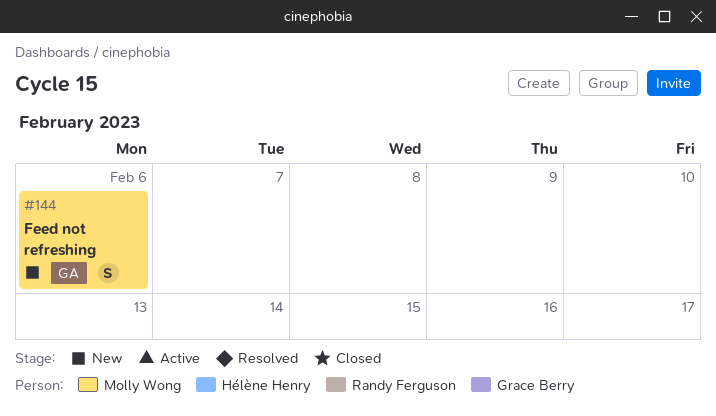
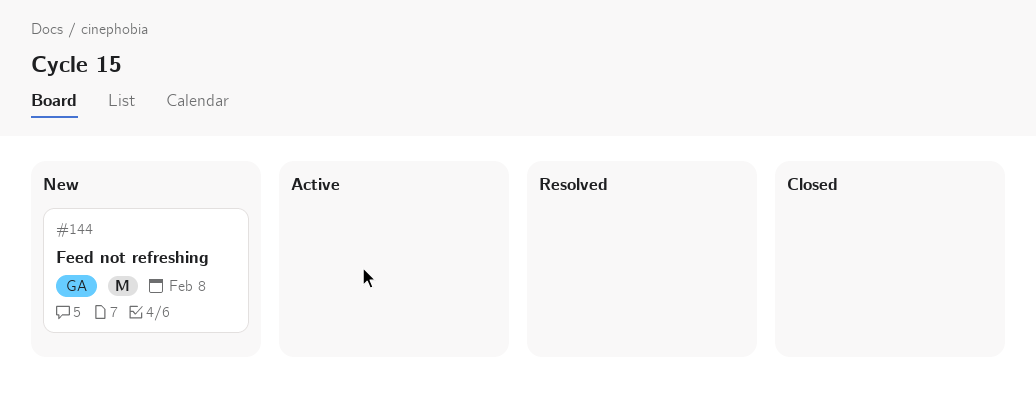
#144, estimate: S -> M
#144, due: Feb 6 -> Feb 8

